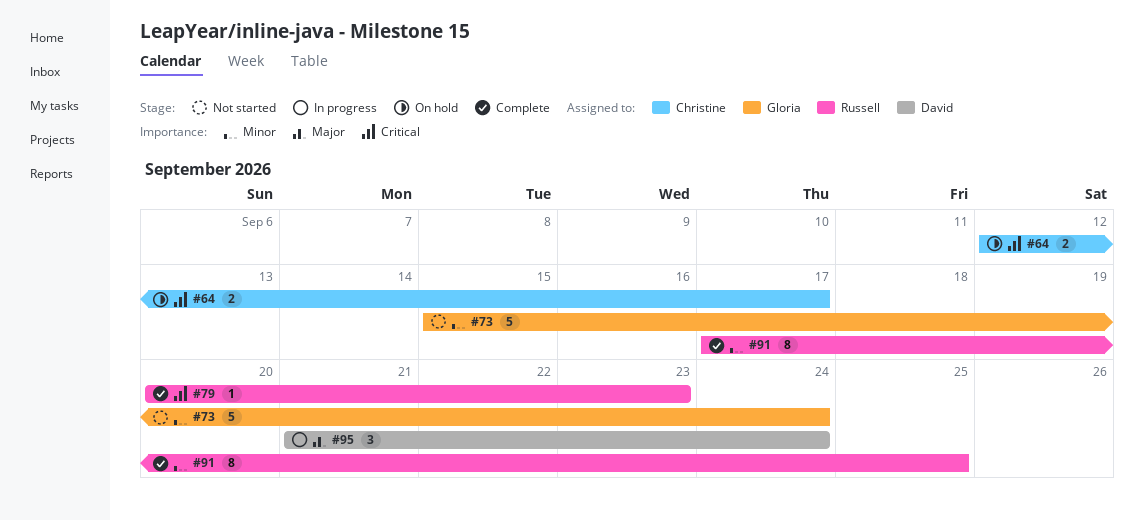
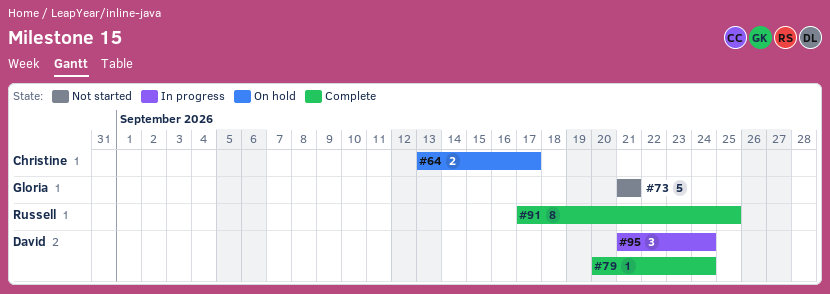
#64, start: Sep 12 -> Sep 13
#73, start: Sep 15 -> Sep 21
#73, due: Sep 24 -> Sep 21
#79, owner: Russell -> David
#79, due: Sep 23 -> Sep 24

